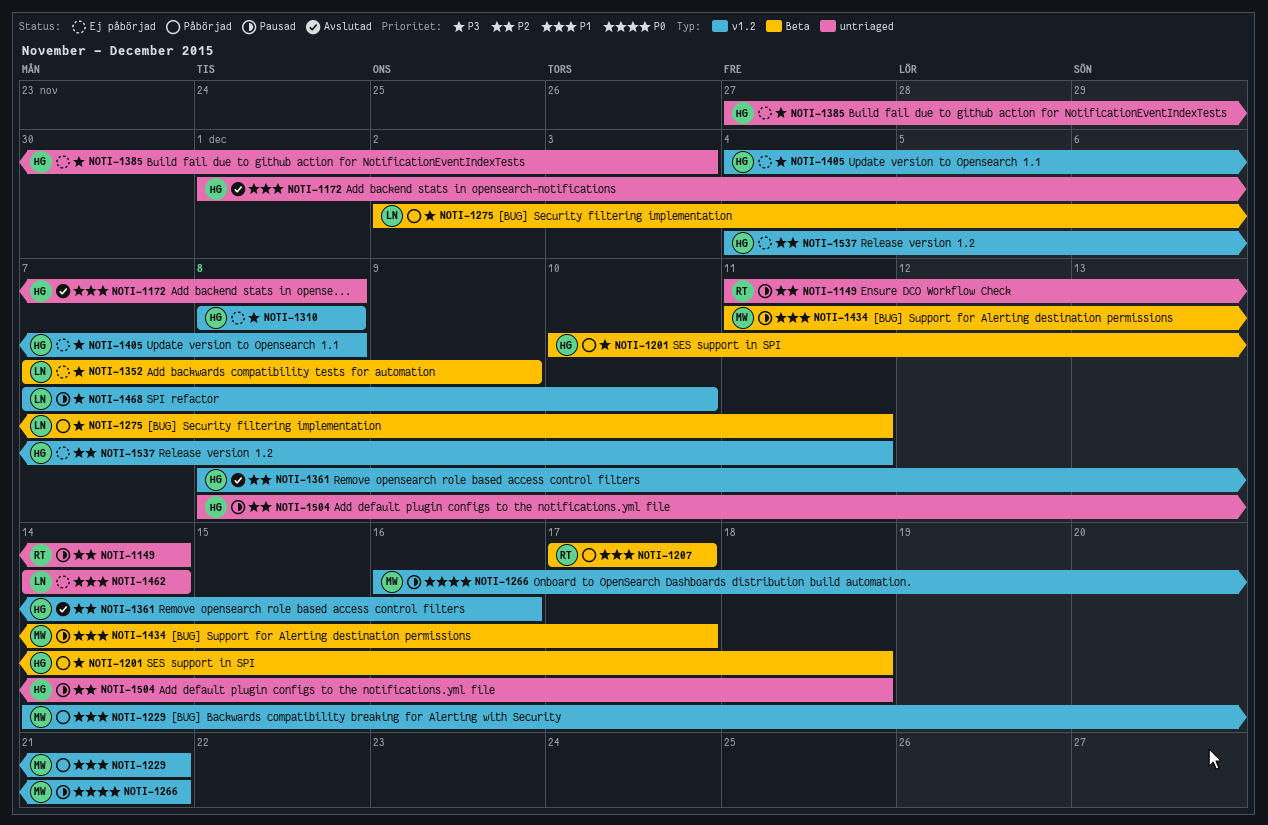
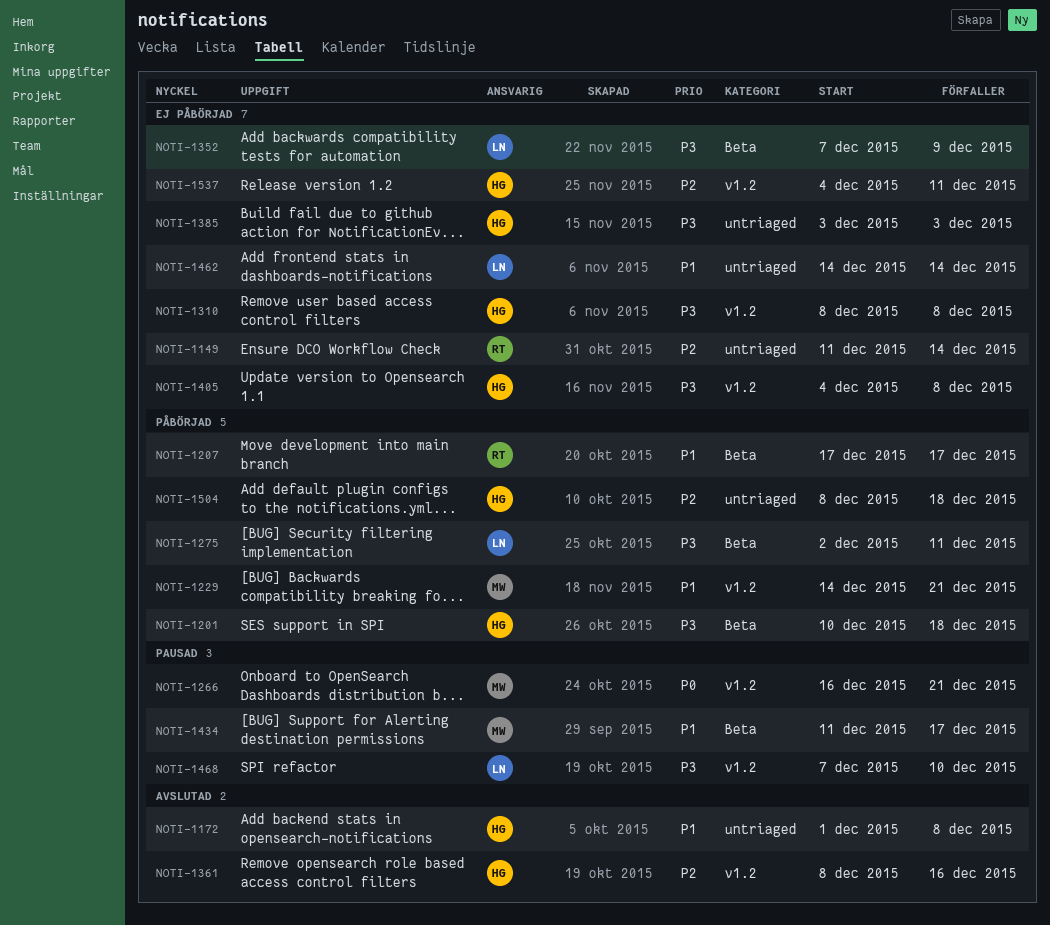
NOTI-1149, status: Pausad -> Ej påbörjad
NOTI-1385, start: Nov 27 -> Dec 3
NOTI-1504, status: Pausad -> Påbörjad

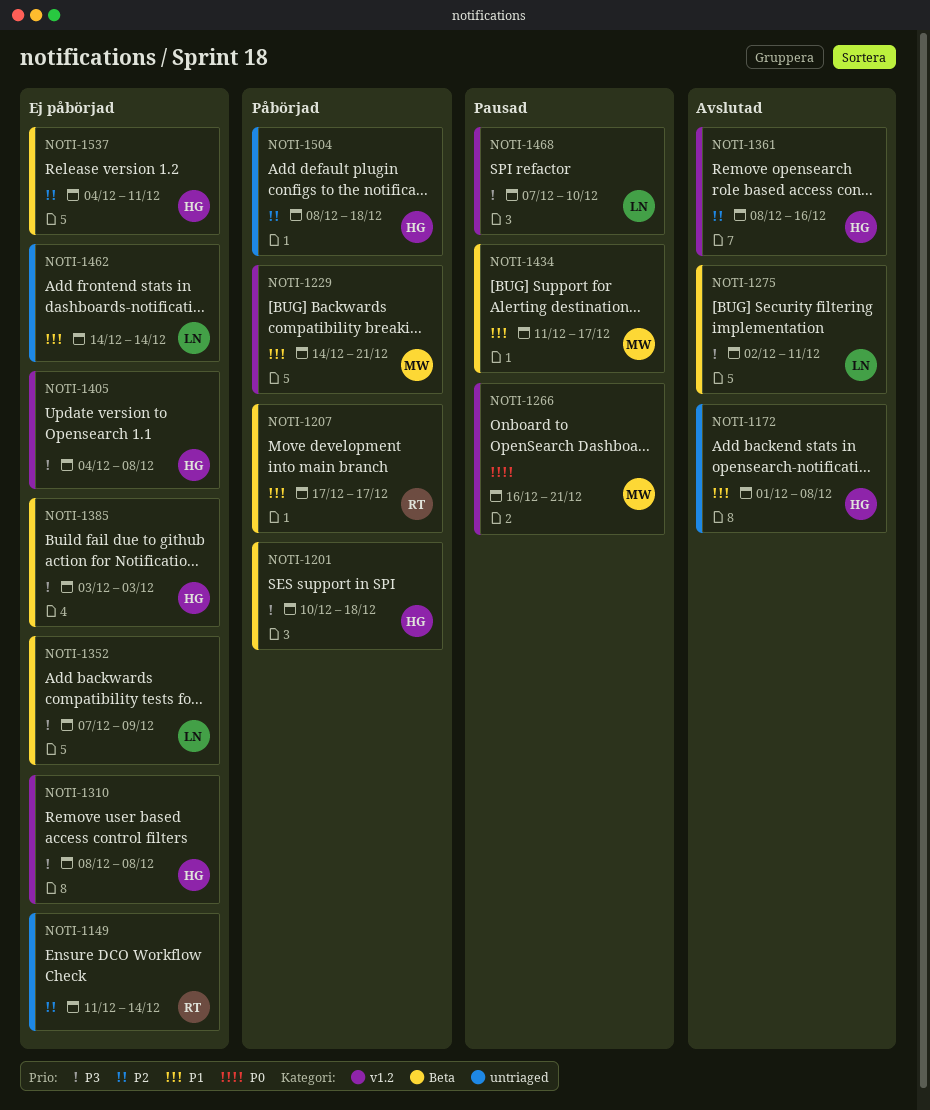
NOTI-1275, status: Påbörjad -> Avslutad
NOTI-1385, label: untriaged -> Beta
NOTI-1537, label: v1.2 -> Beta

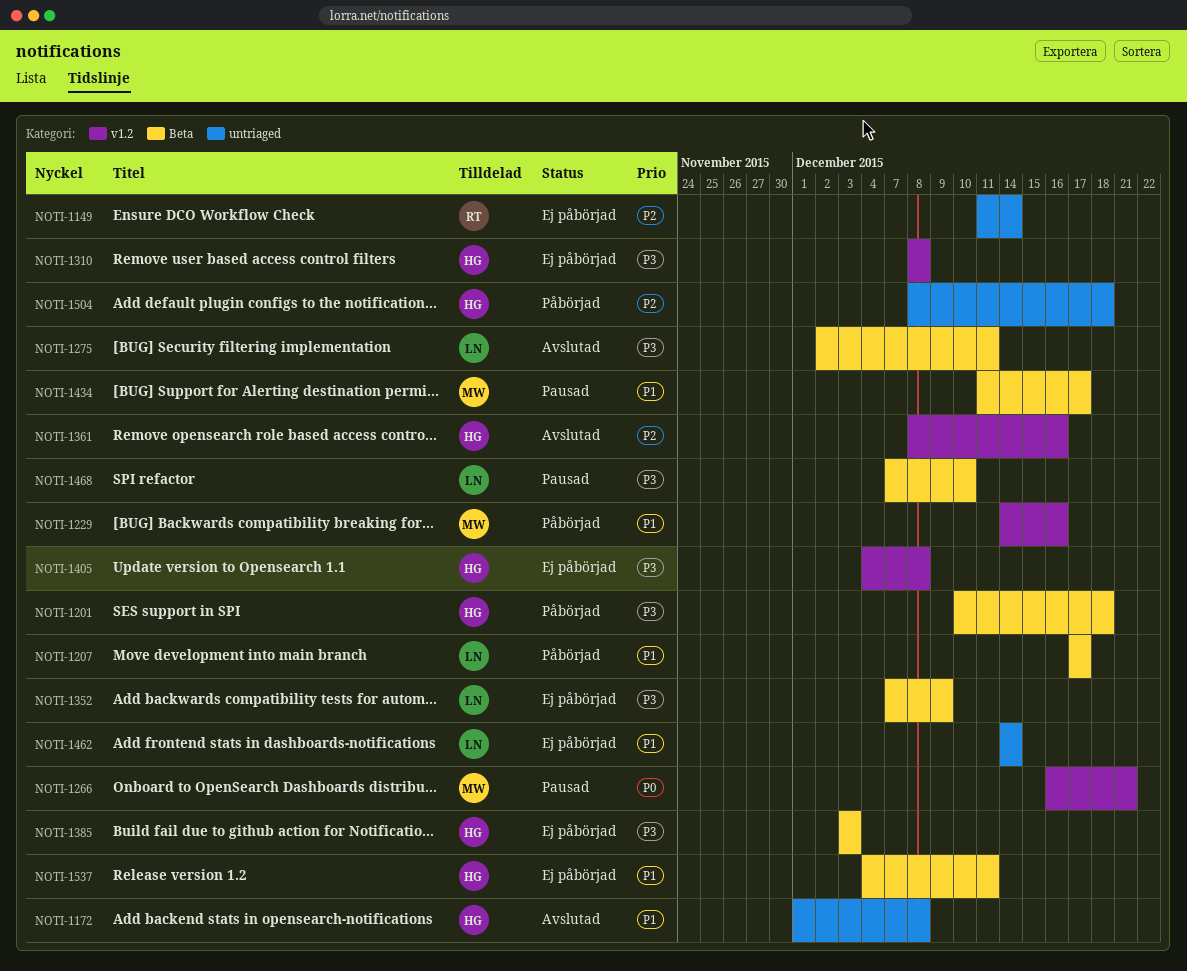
NOTI-1207, owner: RT -> LN
NOTI-1229, due: Dec 21 -> Dec 16
NOTI-1468, label: v1.2 -> Beta
NOTI-1537, priority: P2 -> P1

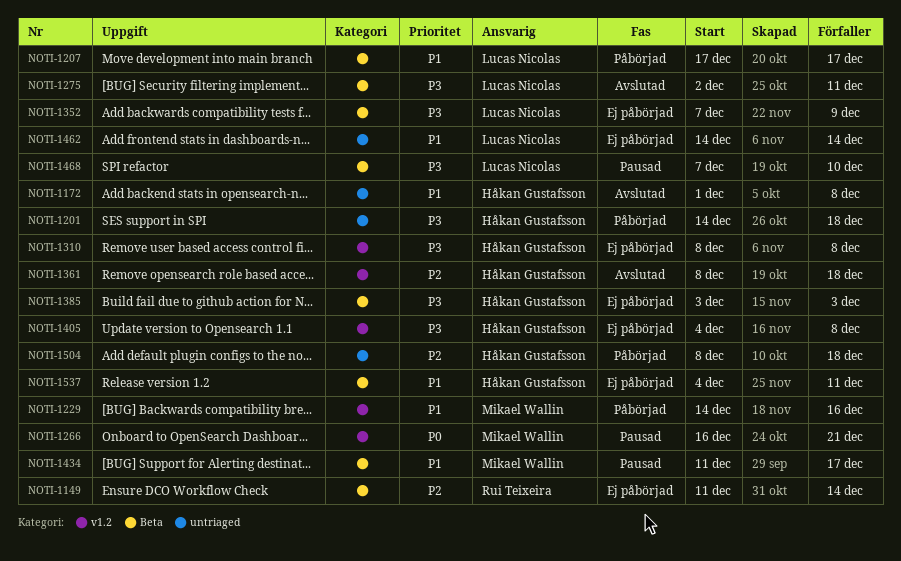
NOTI-1149, label: untriaged -> Beta
NOTI-1201, label: Beta -> untriaged
NOTI-1201, start: Dec 10 -> Dec 14
NOTI-1361, due: Dec 16 -> Dec 18

